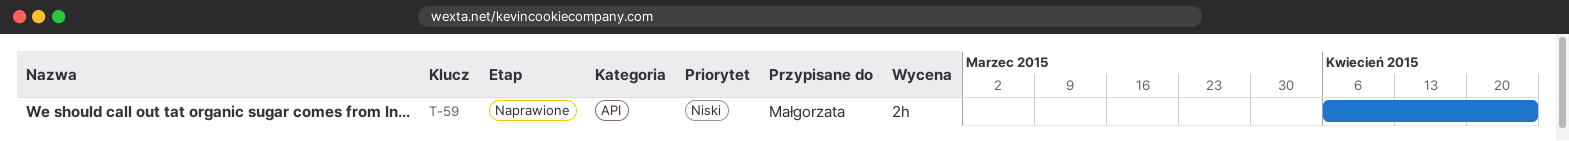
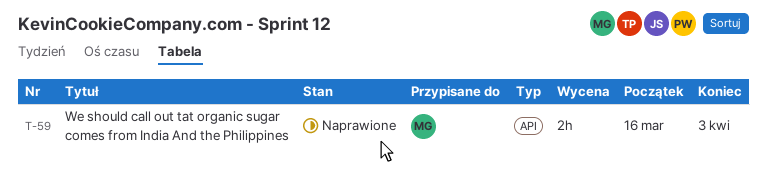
T-59, start: Apr 6 -> Mar 16
T-59, due: Apr 24 -> Apr 3

